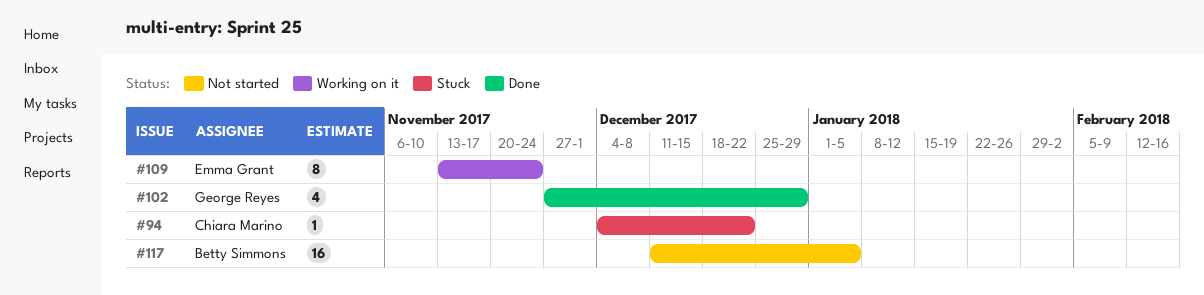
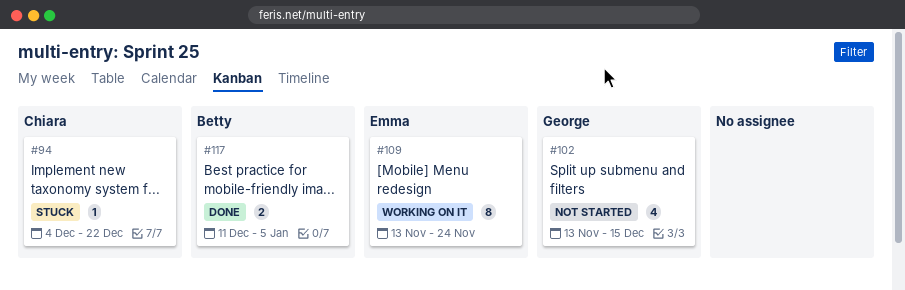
#102, status: Done -> Not started
#102, start: Nov 27 -> Nov 13
#102, due: Dec 29 -> Dec 15
#117, status: Not started -> Done
#117, estimate: 16 -> 2

